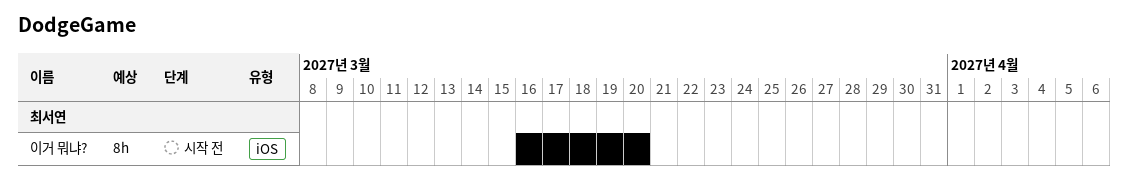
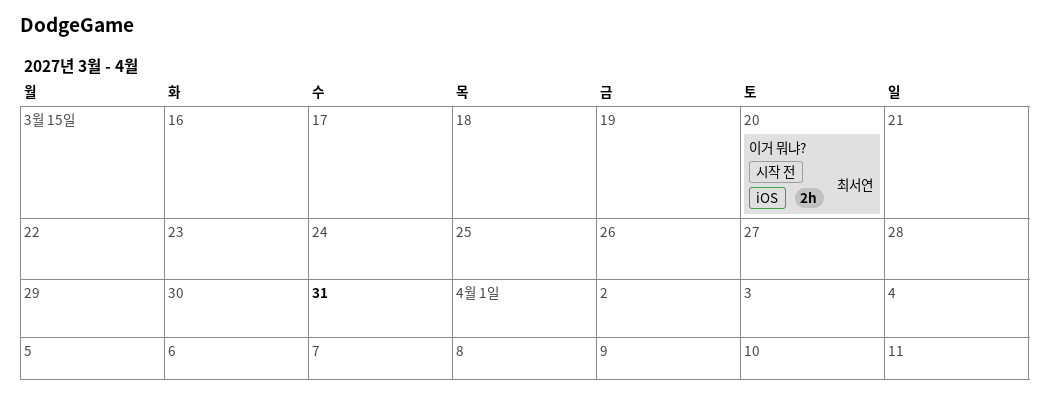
이거 뭐냐?, estimate: 8h -> 2h

